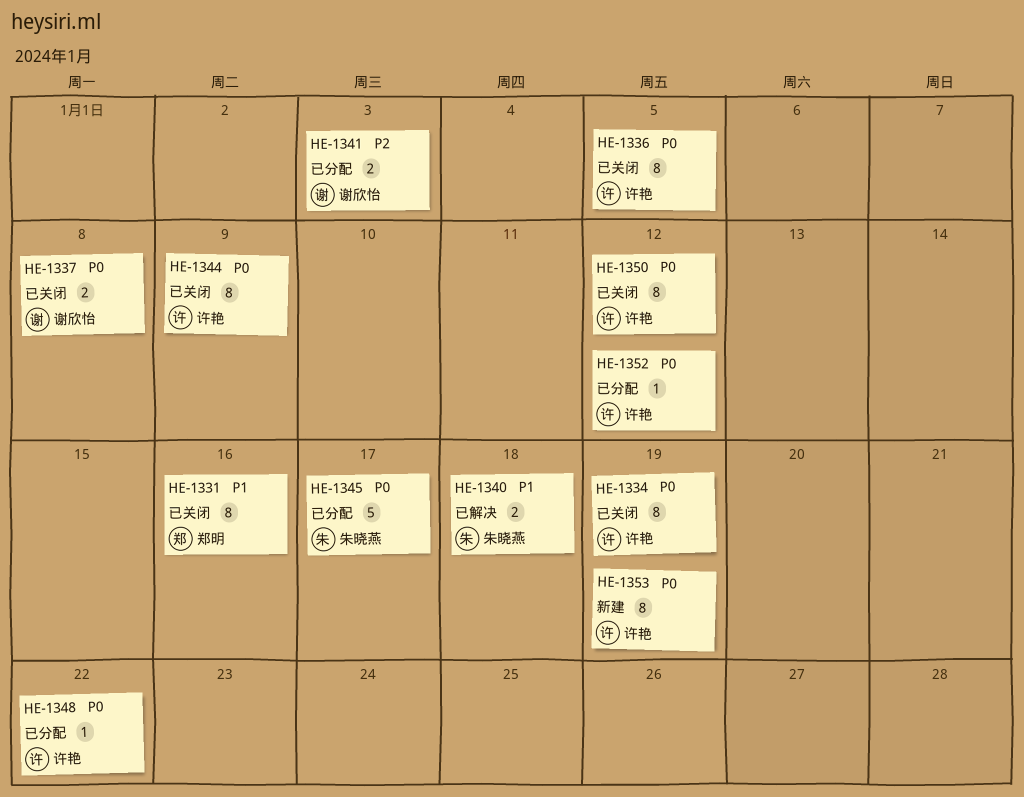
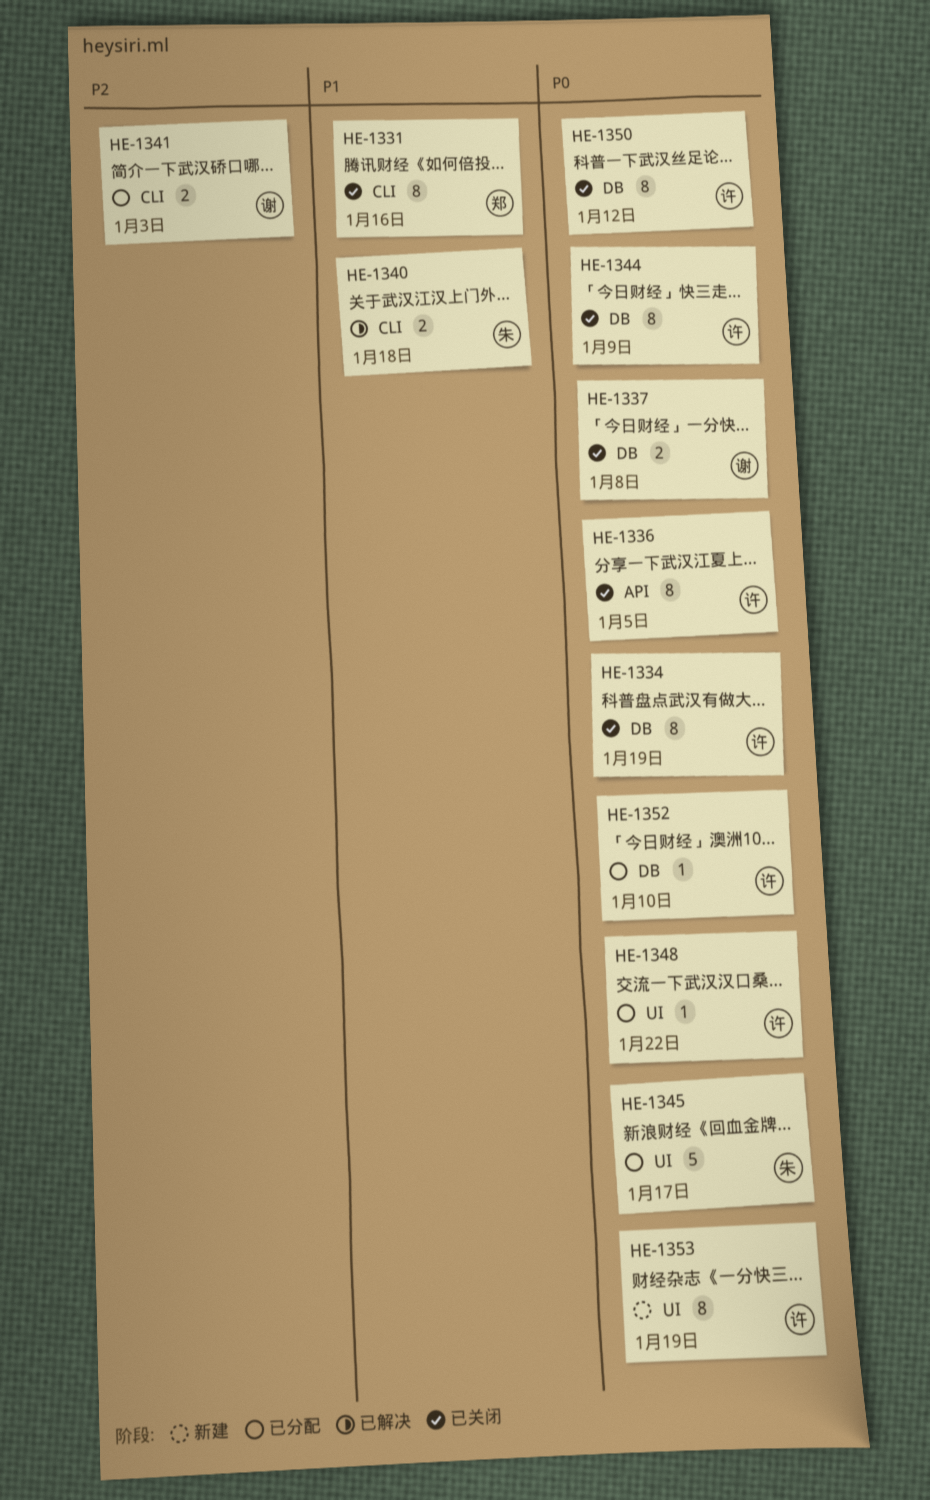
HE-1352, due: Jan 12 -> Jan 10

